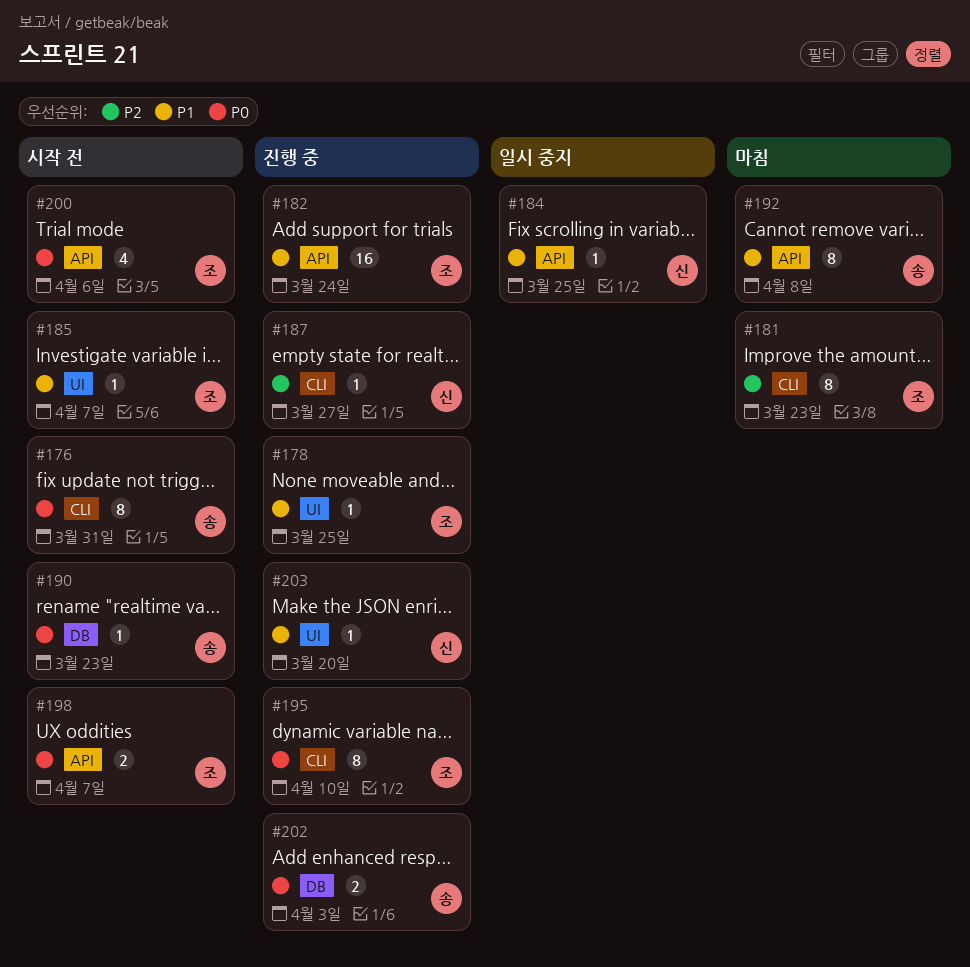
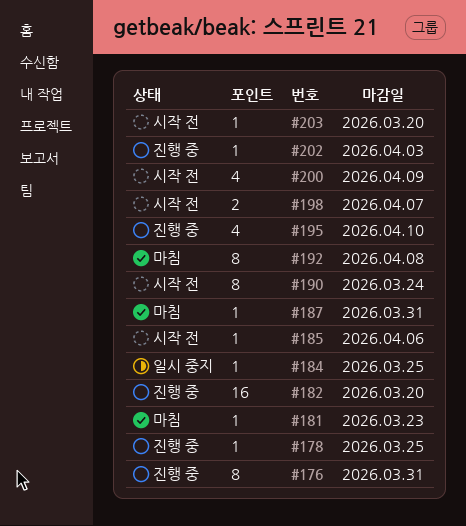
#176, status: 시작 전 -> 진행 중
#181, estimate: 8 -> 1
#182, due: Mar 24 -> Mar 20
#185, due: Apr 7 -> Apr 6
#187, status: 진행 중 -> 마침
#187, due: Mar 27 -> Mar 31
#190, estimate: 1 -> 8
#190, due: Mar 23 -> Mar 24
#195, estimate: 8 -> 4
#200, due: Apr 6 -> Apr 9
#202, estimate: 2 -> 1
#203, status: 진행 중 -> 시작 전

